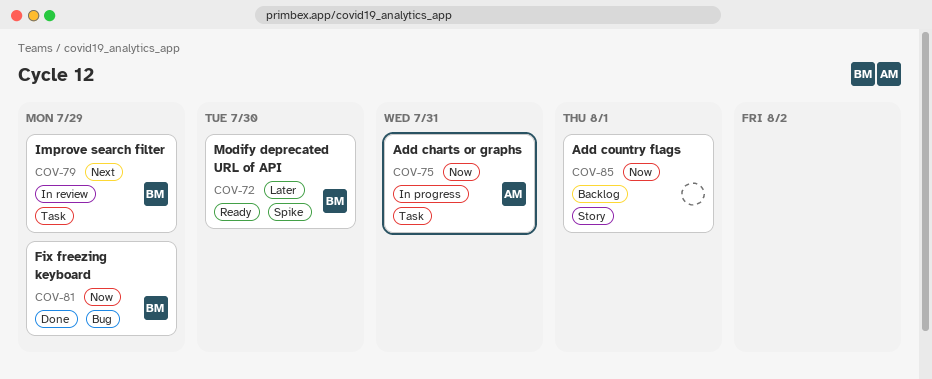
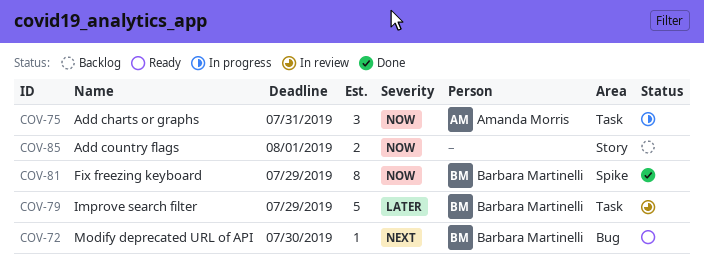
COV-72, priority: Later -> Next
COV-72, label: Spike -> Bug
COV-79, priority: Next -> Later
COV-81, label: Bug -> Spike

